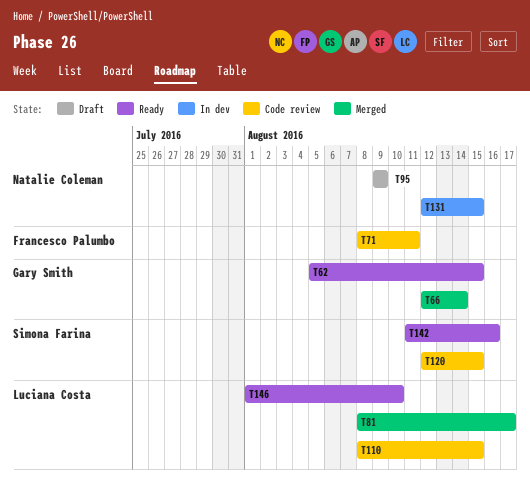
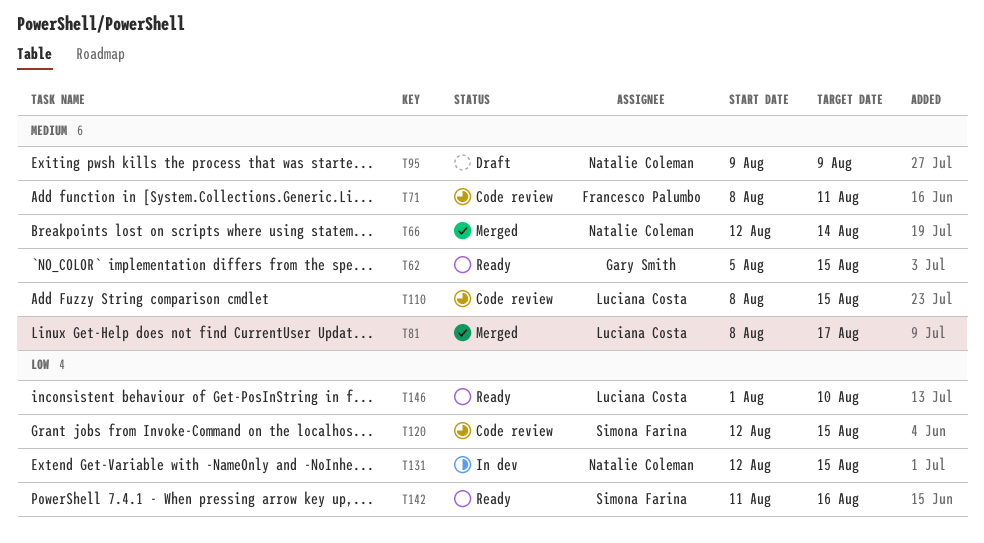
T66, owner: Gary Smith -> Natalie Coleman

